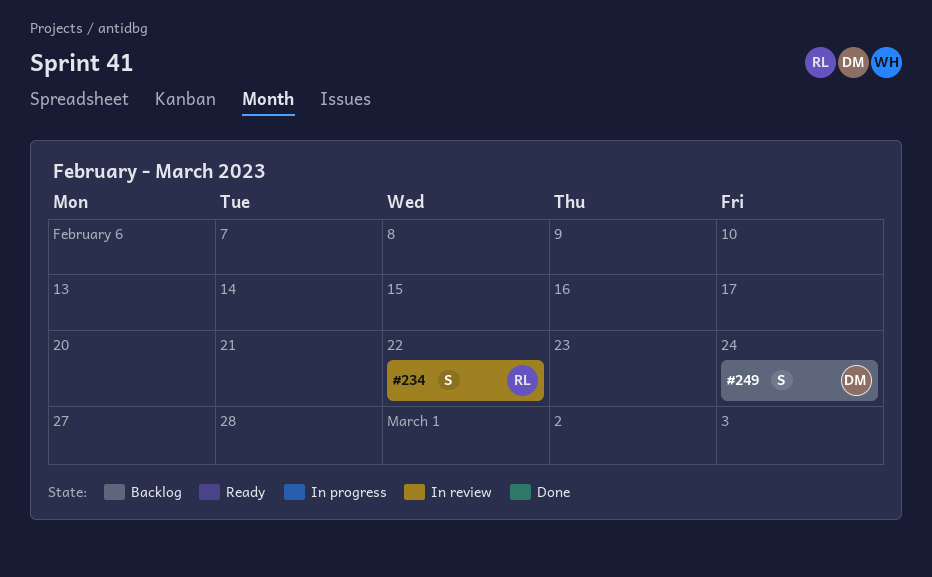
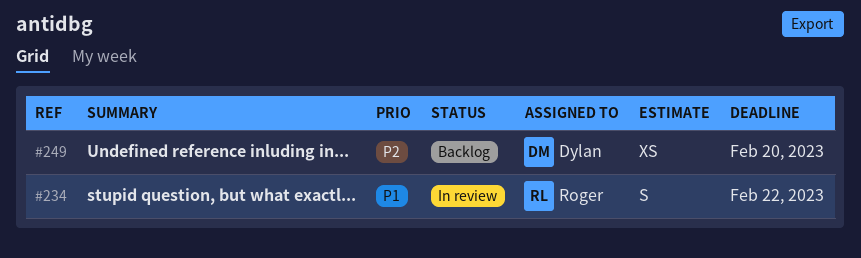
#249, estimate: S -> XS
#249, due: Feb 24 -> Feb 20

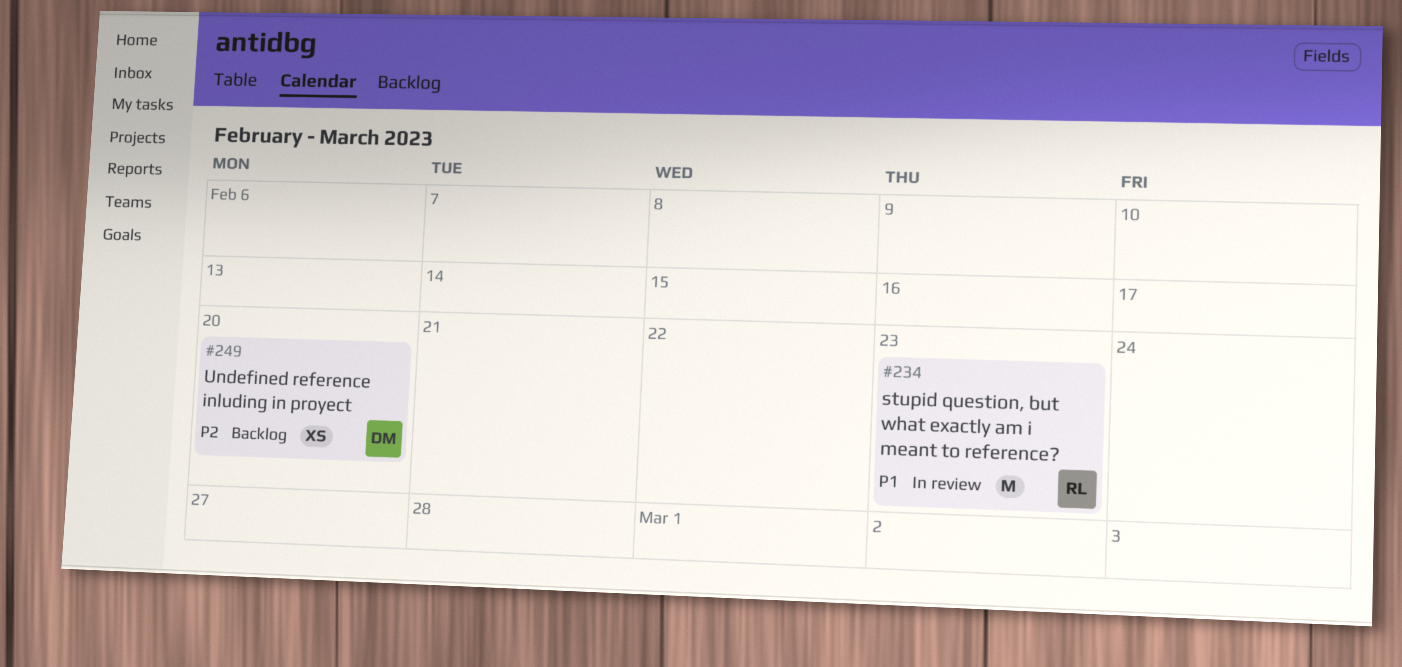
#234, estimate: S -> M
#234, due: Feb 22 -> Feb 23

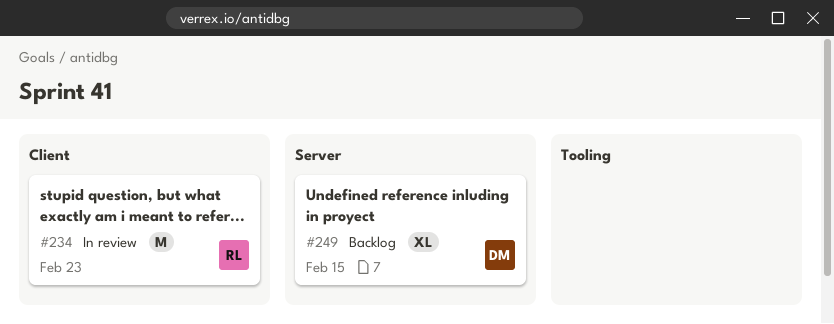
#249, estimate: XS -> XL
#249, due: Feb 20 -> Feb 15

